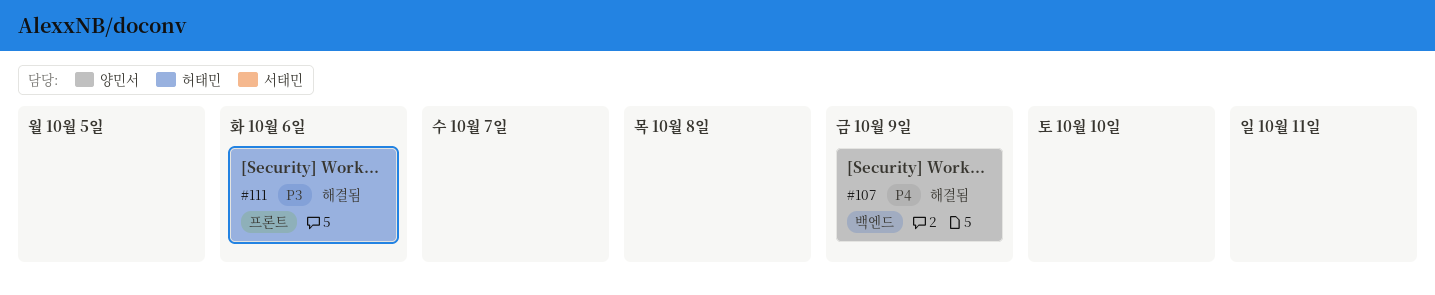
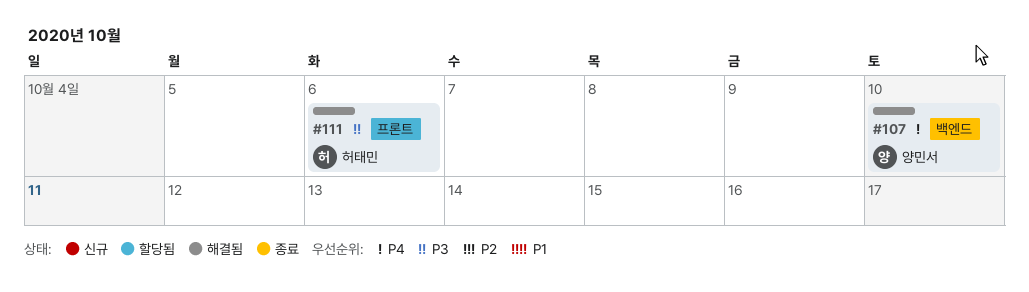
#107, due: Oct 9 -> Oct 10

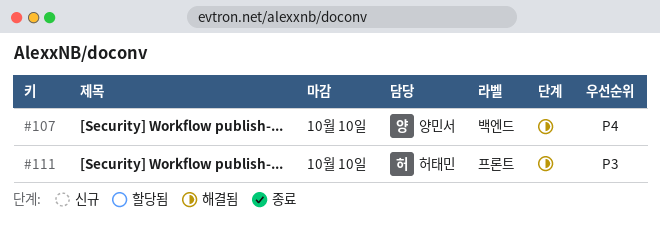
#111, due: Oct 6 -> Oct 10

